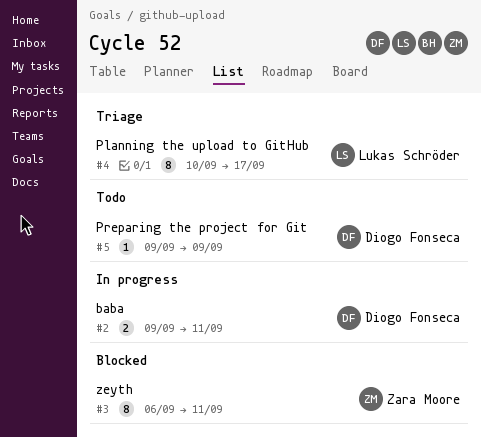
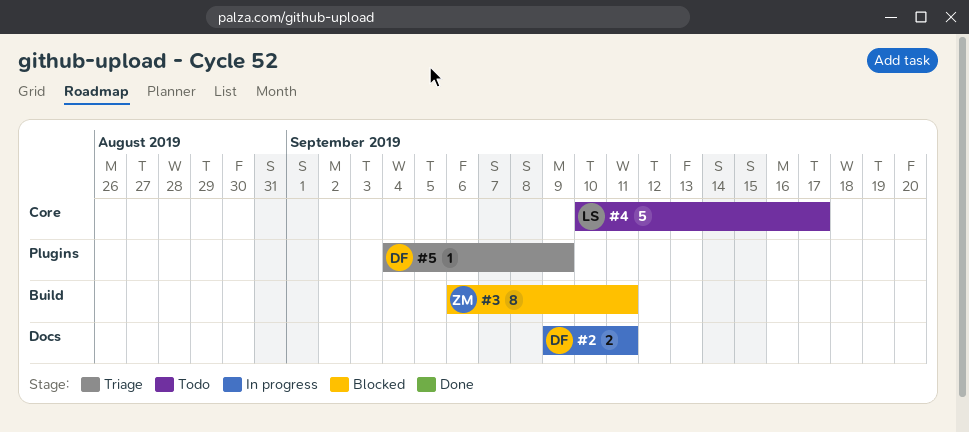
#4, status: Triage -> Todo
#4, estimate: 8 -> 5
#5, status: Todo -> Triage
#5, start: Sep 9 -> Sep 4

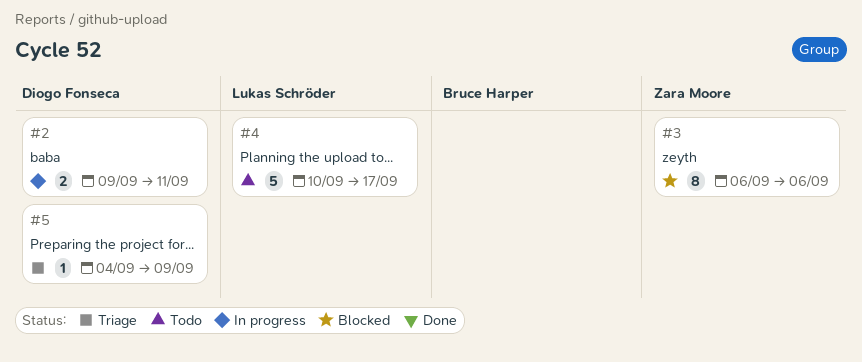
#3, due: Sep 11 -> Sep 6

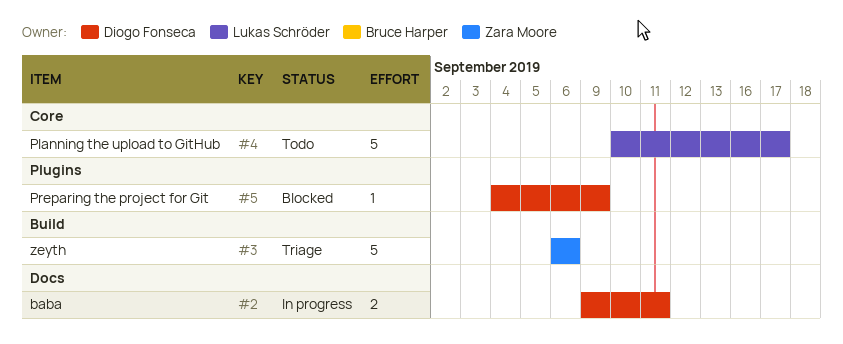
#3, status: Blocked -> Triage
#3, estimate: 8 -> 5
#5, status: Triage -> Blocked

